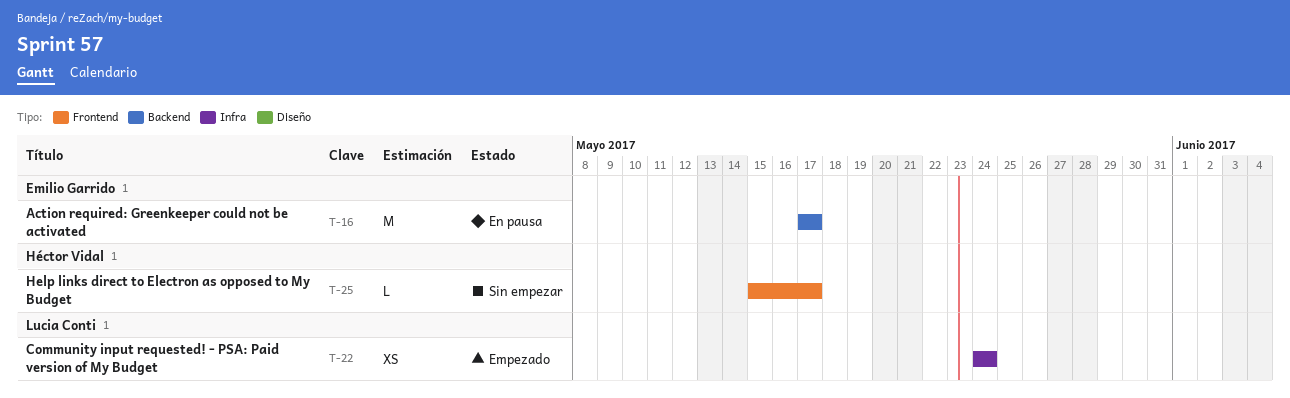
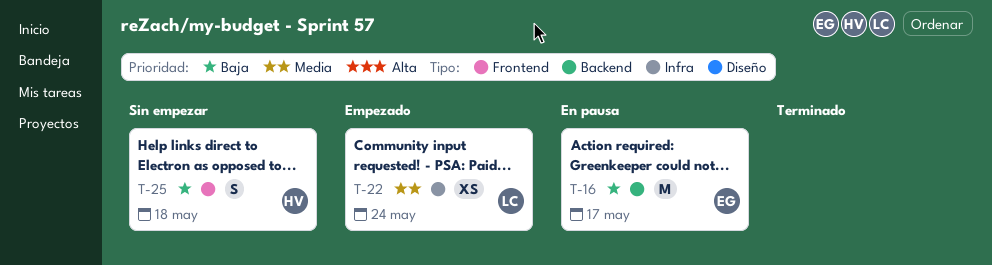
T-25, estimate: L -> S
T-25, due: May 17 -> May 18

